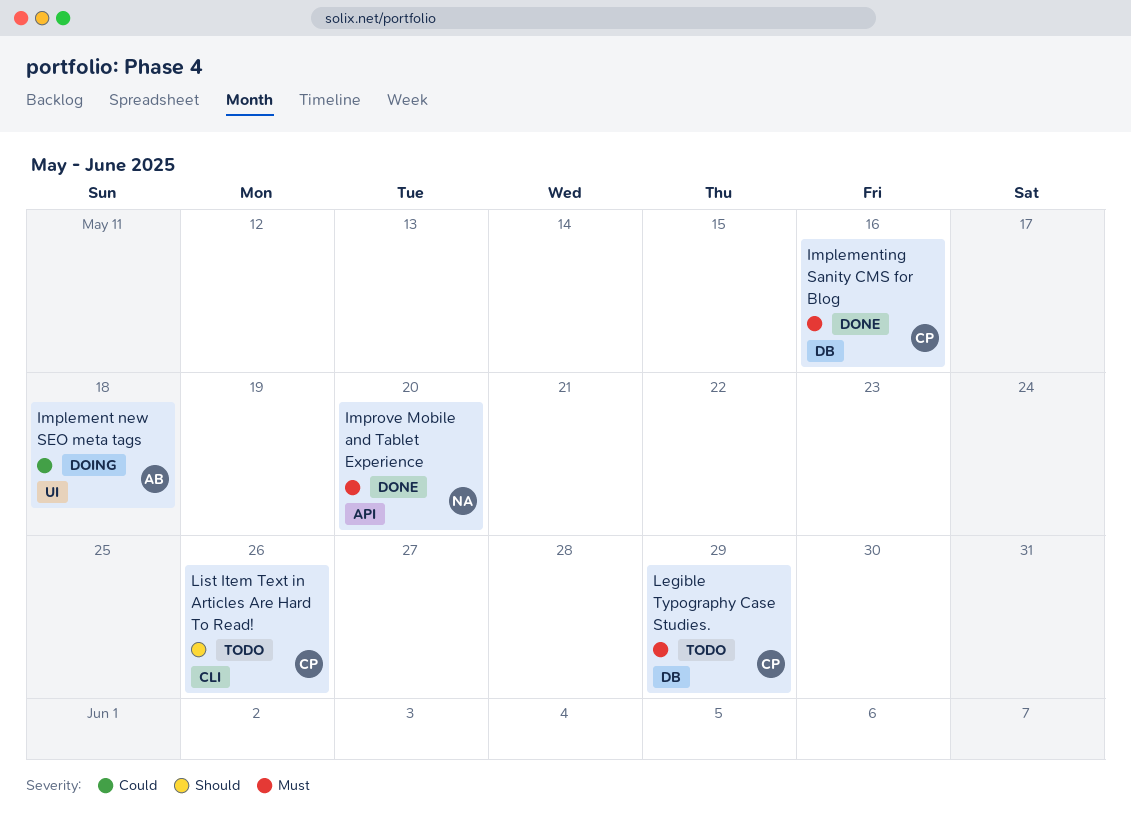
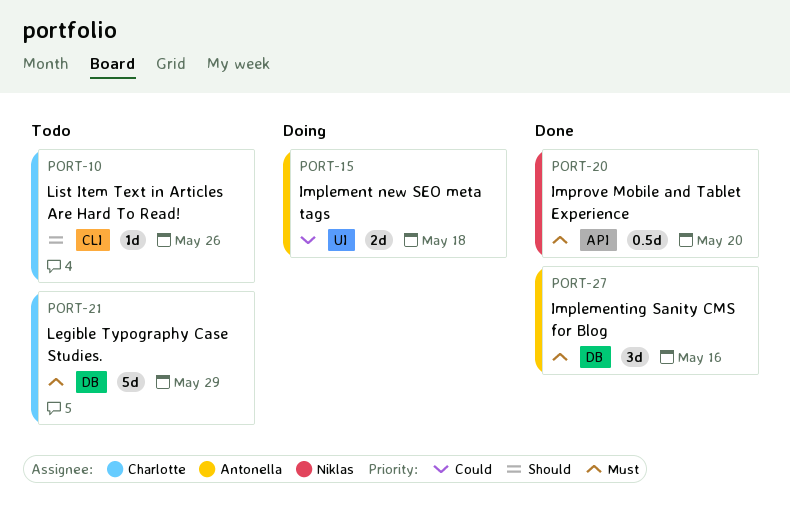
Implementing Sanity CMS for Blog, owner: Charlotte -> Antonella

